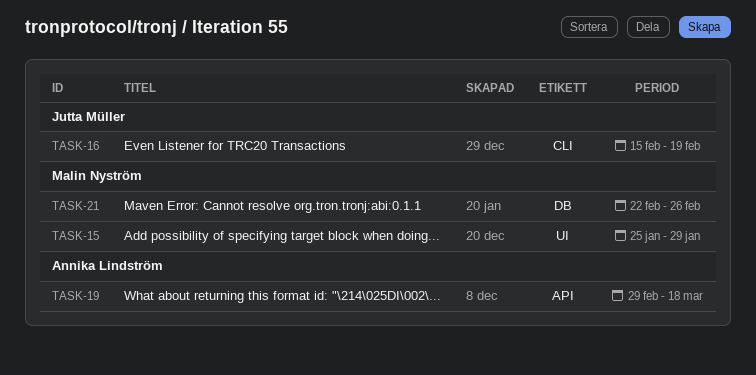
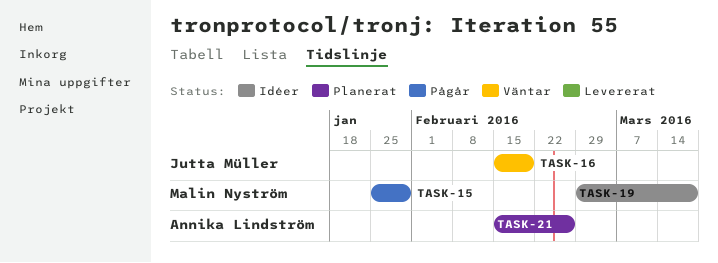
TASK-19, owner: Annika Lindström -> Malin Nyström
TASK-21, owner: Malin Nyström -> Annika Lindström
TASK-21, start: Feb 22 -> Feb 15

